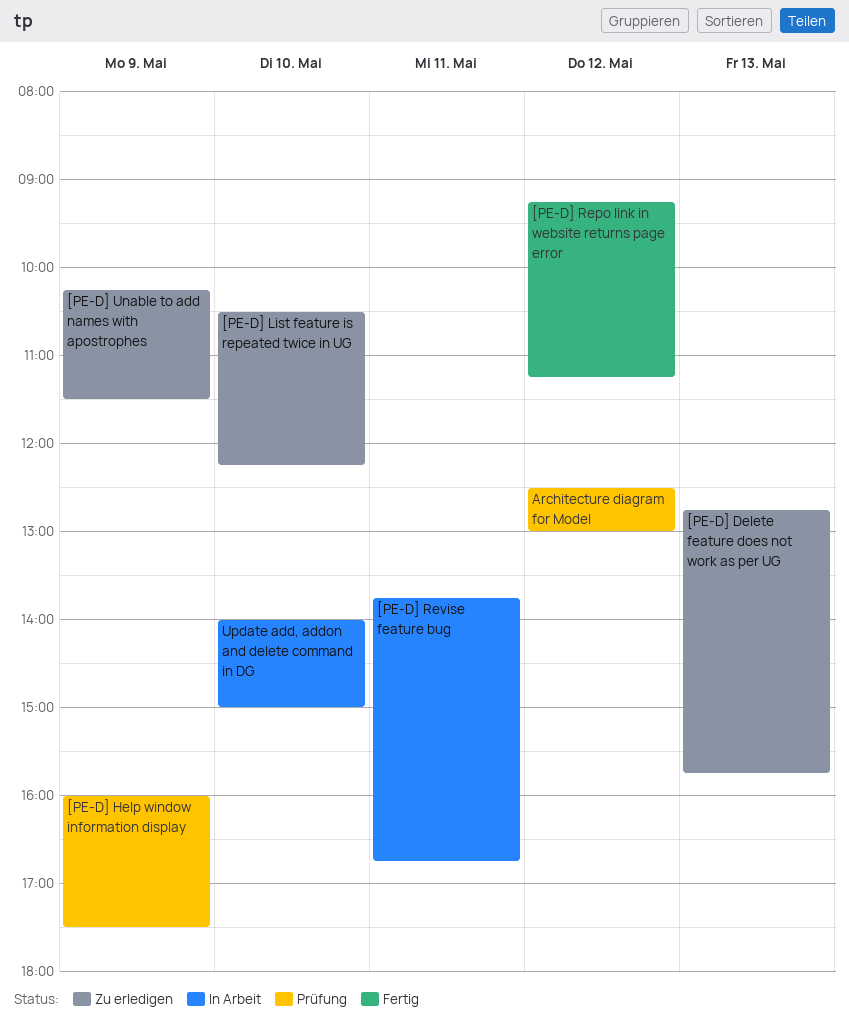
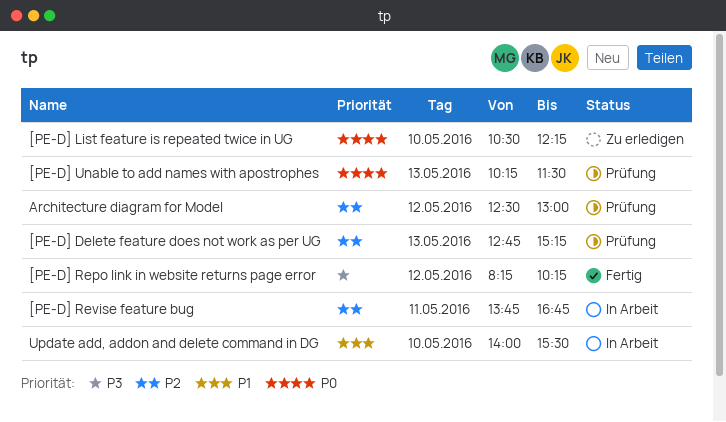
[PE-D] Delete feature does not work as per UG, status: Zu erledigen -> Prüfung
[PE-D] Delete feature does not work as per UG, ends: 15:45 -> 15:15
[PE-D] Help window information display: present -> none
[PE-D] Repo link in website returns page error, begins: 09:15 -> 08:15
[PE-D] Repo link in website returns page error, ends: 11:15 -> 10:15
[PE-D] Unable to add names with apostrophes, status: Zu erledigen -> Prüfung
[PE-D] Unable to add names with apostrophes, day: May 9 -> May 13
Update add, addon and delete command in DG, ends: 15:00 -> 15:30

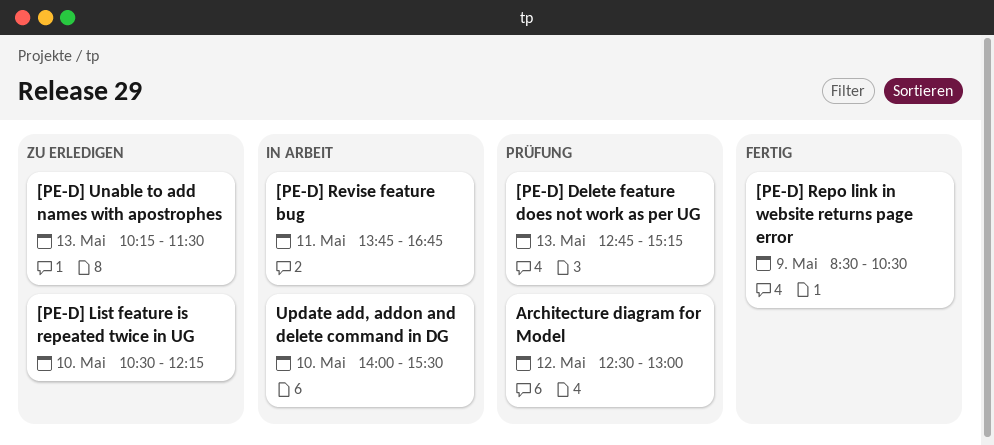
[PE-D] Repo link in website returns page error, day: May 12 -> May 9
[PE-D] Repo link in website returns page error, begins: 08:15 -> 08:30
[PE-D] Repo link in website returns page error, ends: 10:15 -> 10:30
[PE-D] Unable to add names with apostrophes, status: Prüfung -> Zu erledigen

